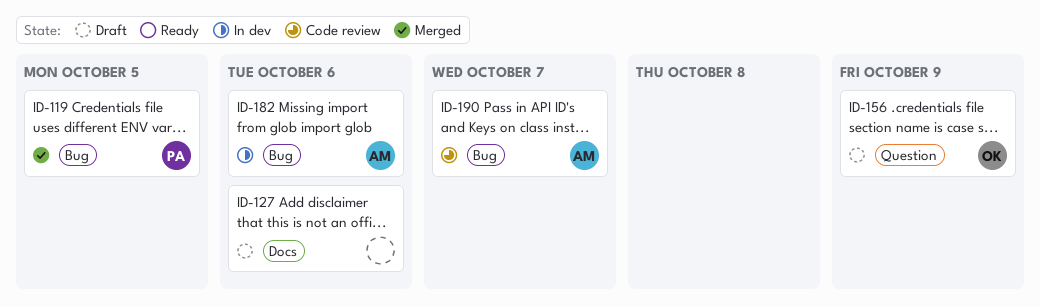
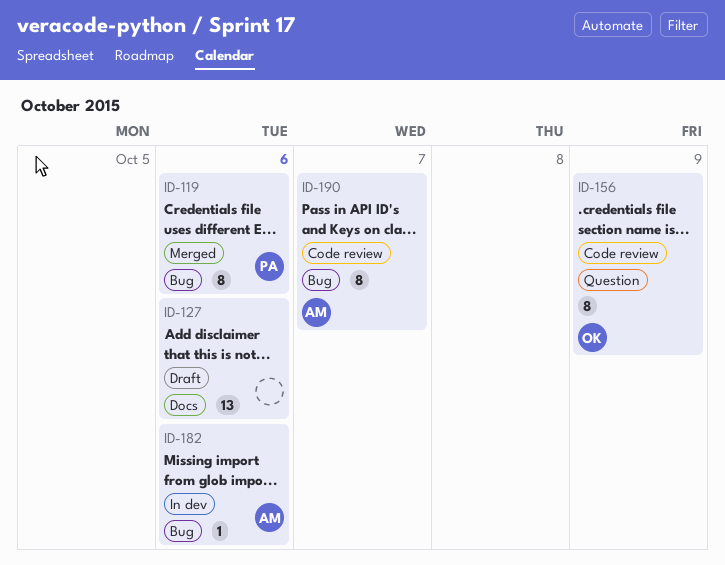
ID-119, due: Oct 5 -> Oct 6
ID-156, status: Draft -> Code review

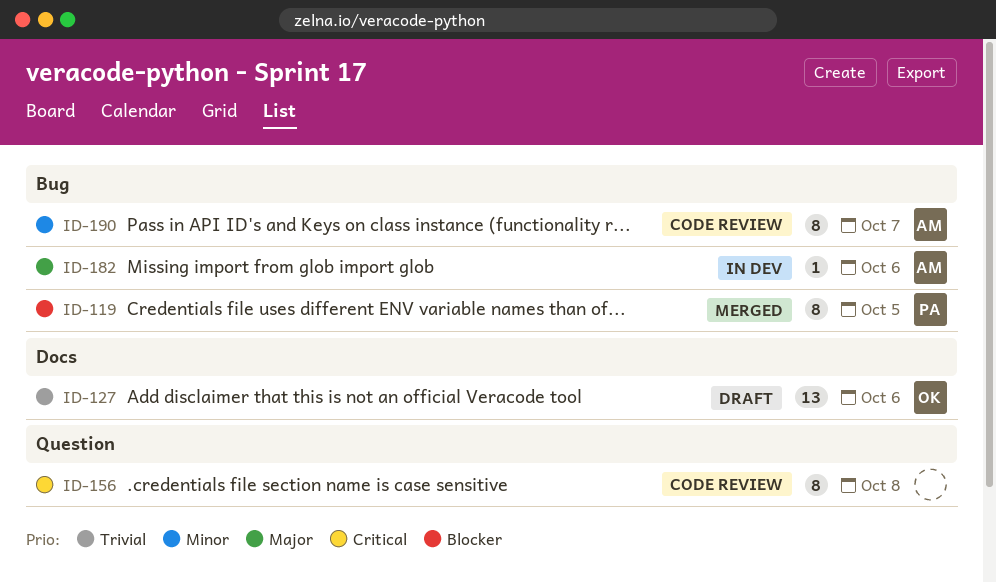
ID-119, due: Oct 6 -> Oct 5
ID-127, owner: none -> OK
ID-156, owner: OK -> none
ID-156, due: Oct 9 -> Oct 8

